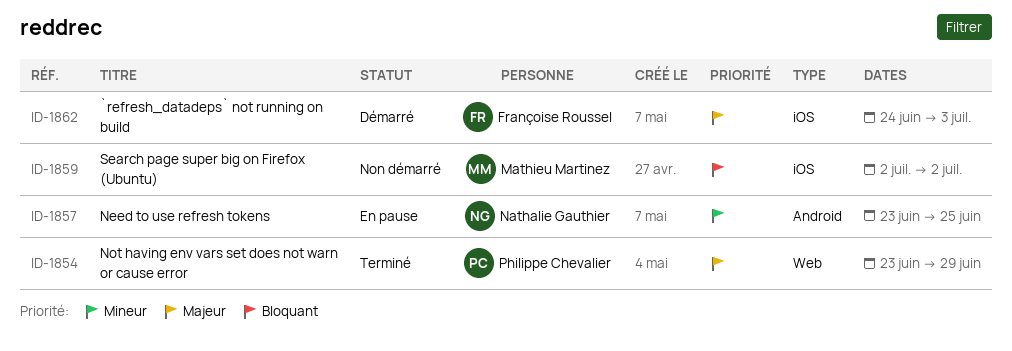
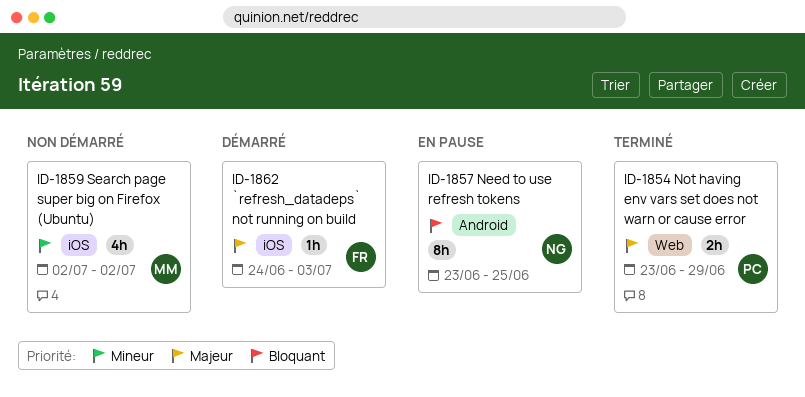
ID-1857, priority: Mineur -> Bloquant
ID-1859, priority: Bloquant -> Mineur

